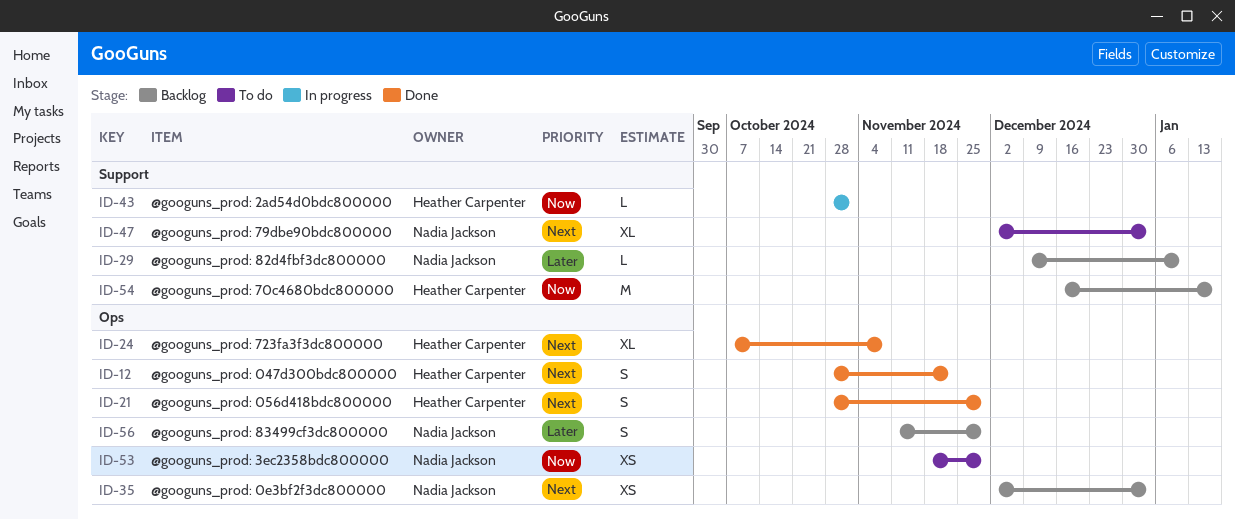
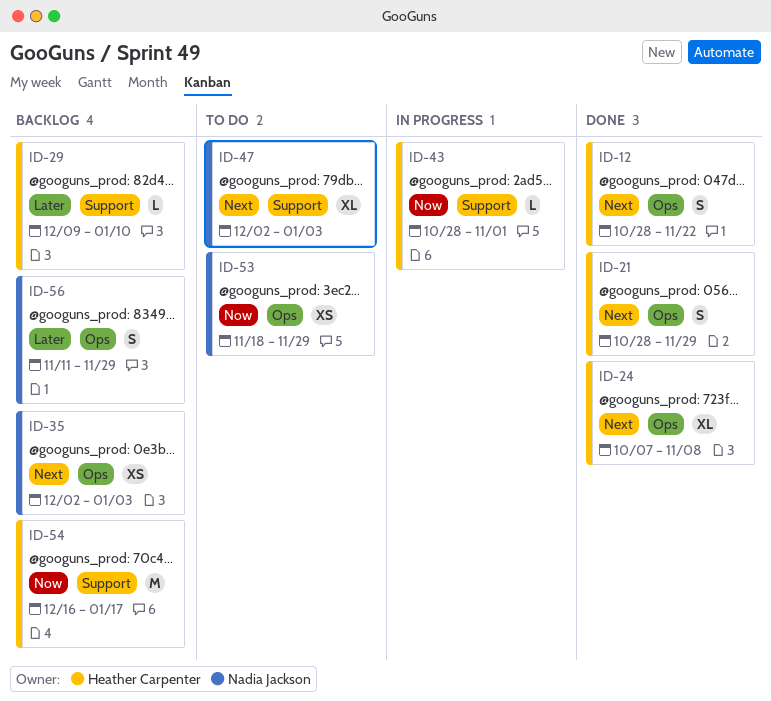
ID-29, owner: Nadia Jackson -> Heather Carpenter

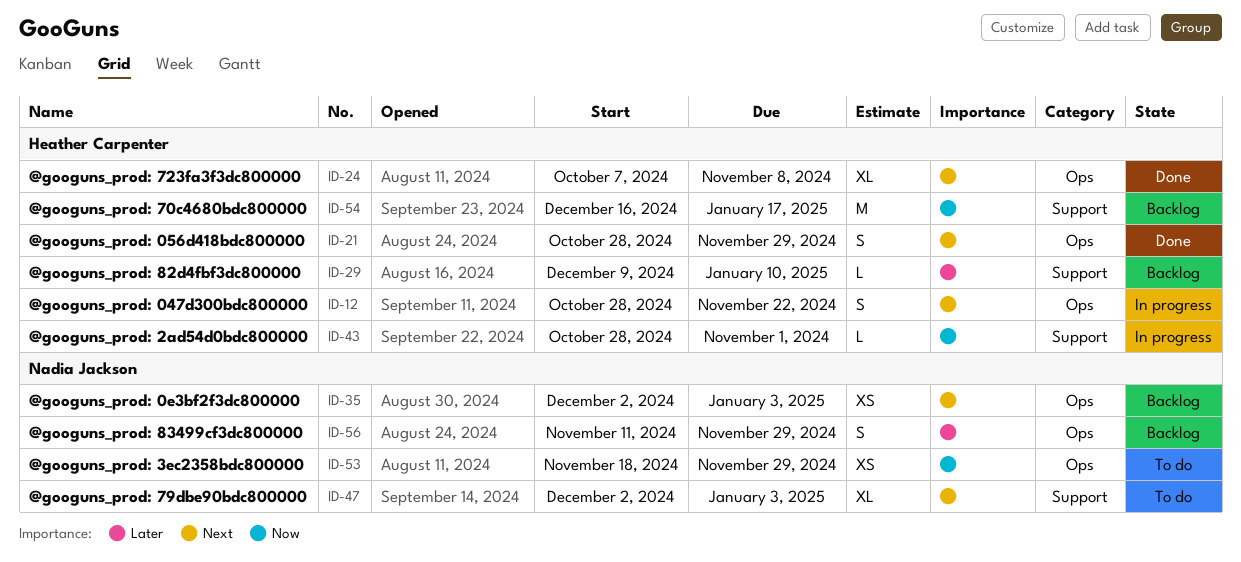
ID-12, status: Done -> In progress

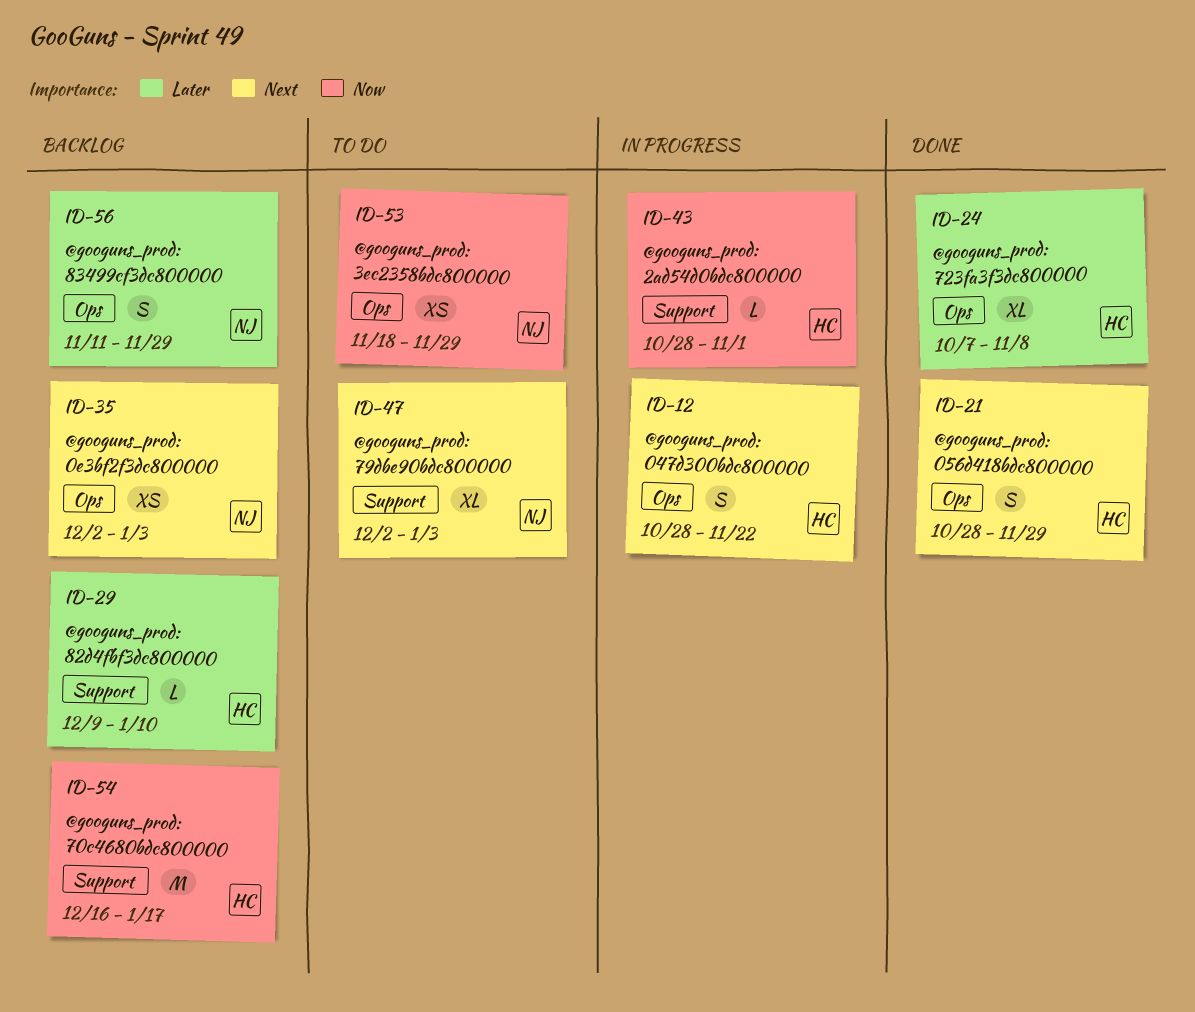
ID-24, priority: Next -> Later

